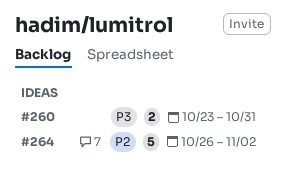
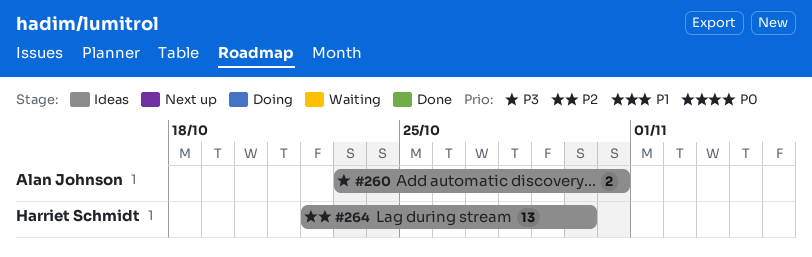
#264, estimate: 5 -> 13
#264, start: Oct 26 -> Oct 22
#264, due: Nov 2 -> Oct 30

